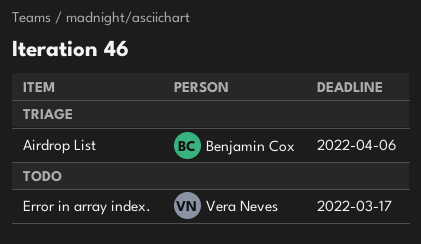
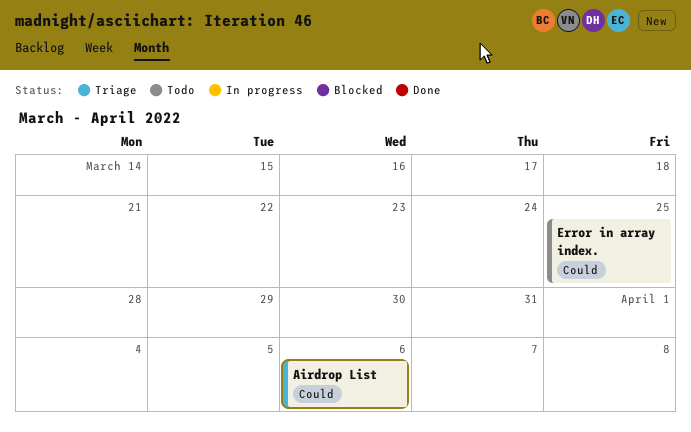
Error in array index., due: Mar 17 -> Mar 25

